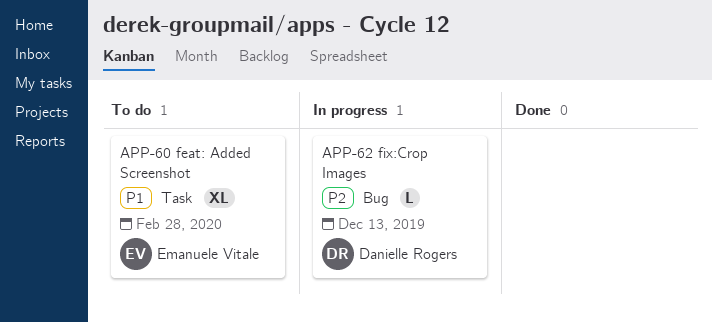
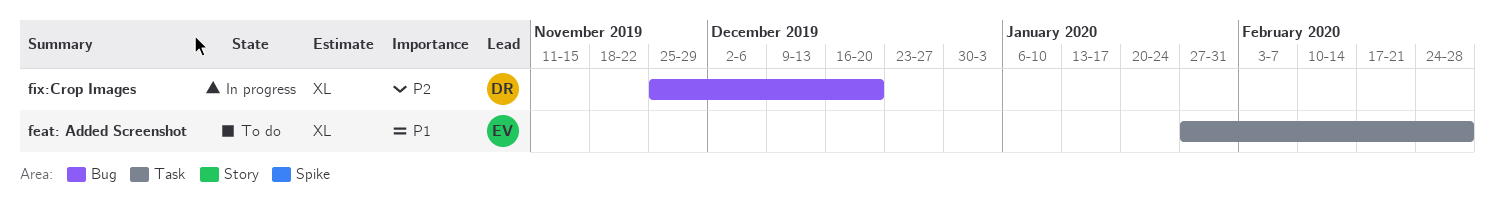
fix:Crop Images, estimate: L -> XL
fix:Crop Images, due: Dec 13 -> Dec 20

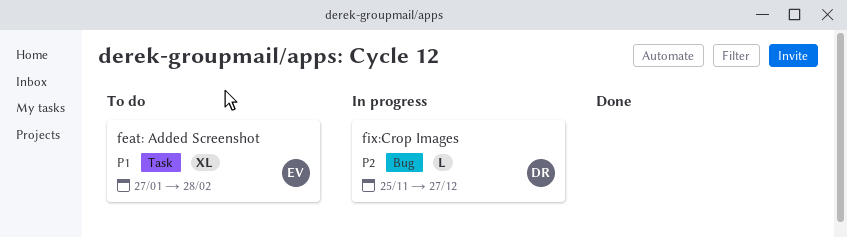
fix:Crop Images, estimate: XL -> L
fix:Crop Images, due: Dec 20 -> Dec 27

